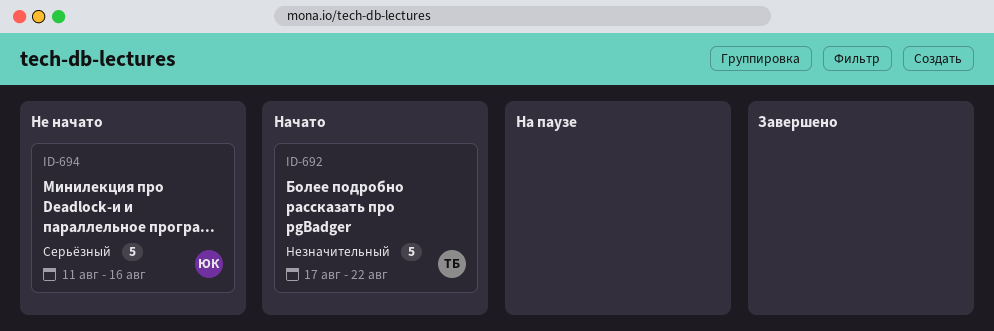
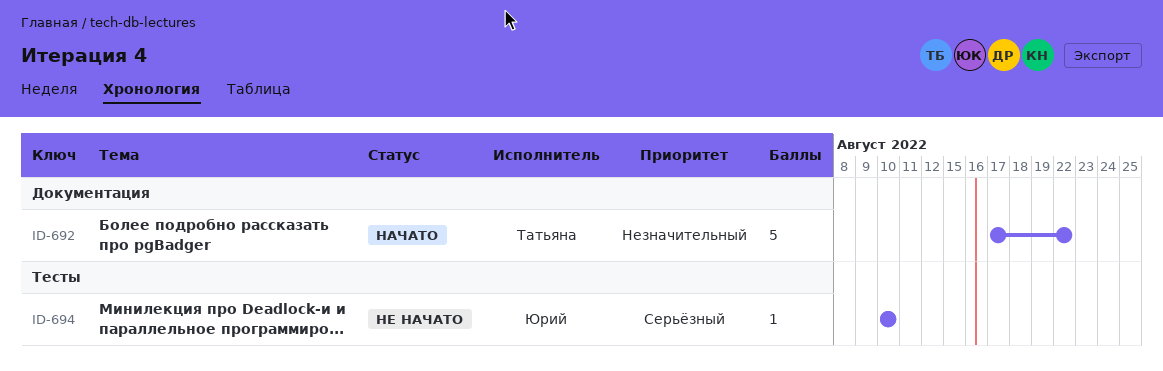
ID-694, estimate: 5 -> 1
ID-694, start: Aug 11 -> Aug 10
ID-694, due: Aug 16 -> Aug 10

